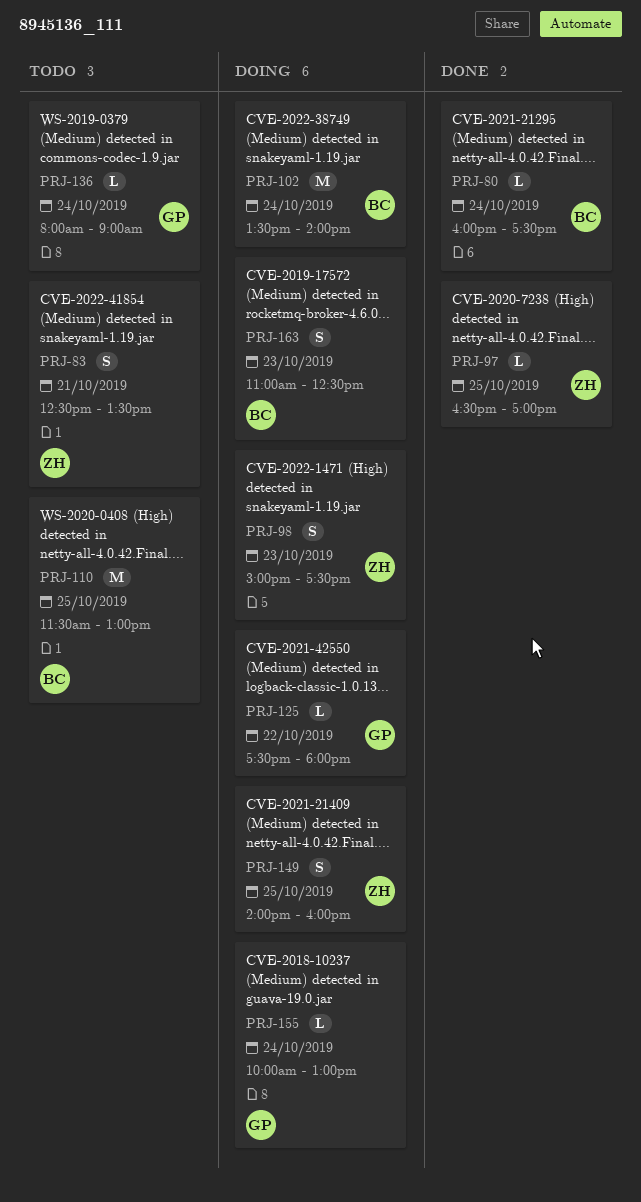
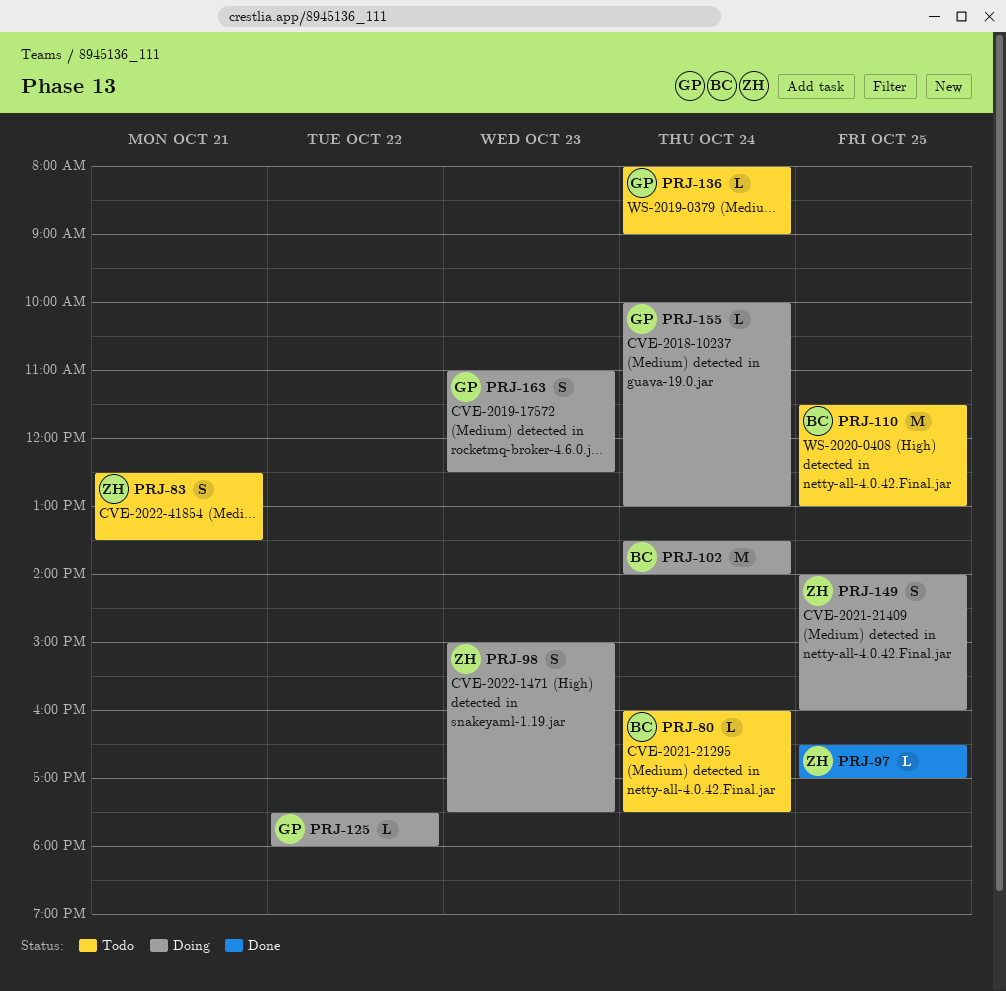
PRJ-80, status: Done -> Todo
PRJ-163, owner: BC -> GP

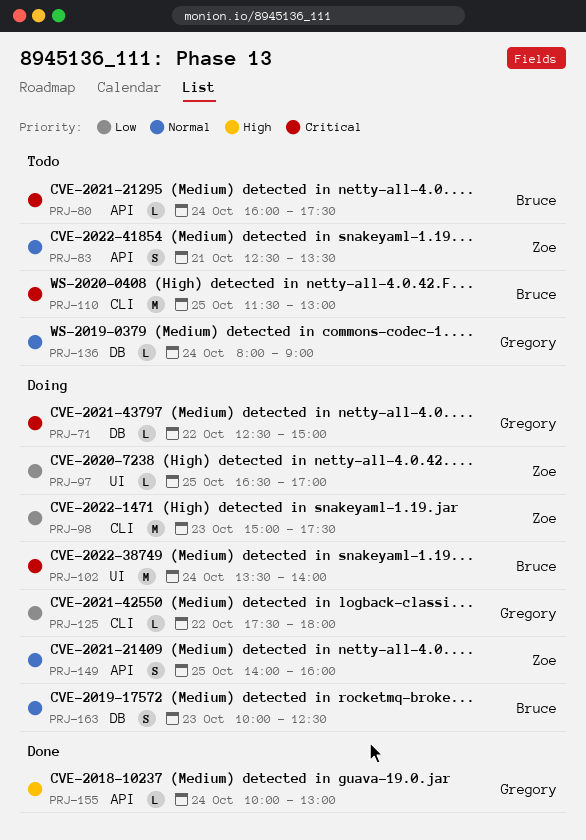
PRJ-71: none -> present
PRJ-97, status: Done -> Doing
PRJ-98, estimate: S -> M
PRJ-155, status: Doing -> Done
PRJ-163, owner: Gregory -> Bruce
PRJ-163, begins: 11:00 -> 10:00

